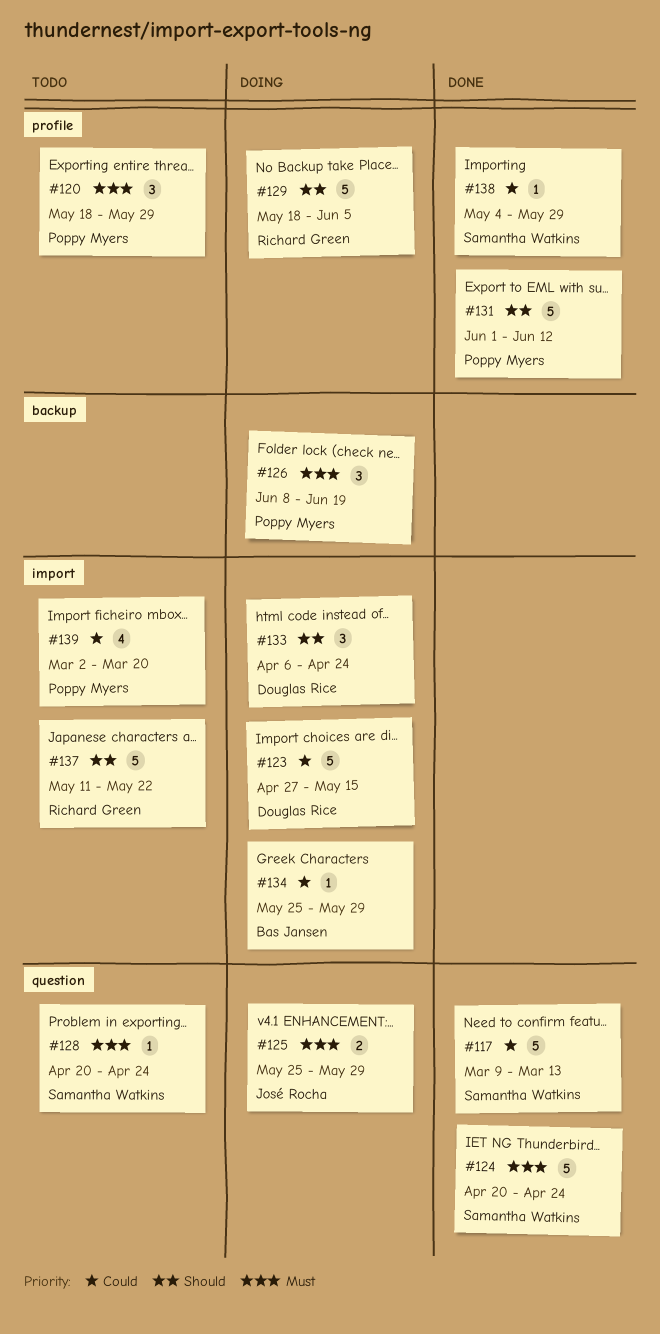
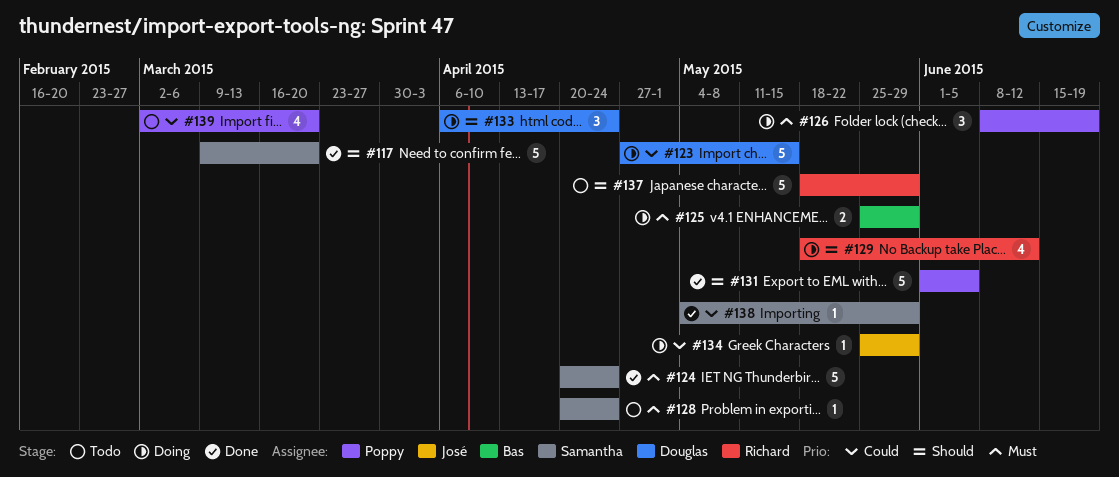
#117, priority: Could -> Should
#117, due: Mar 13 -> Mar 20
#120: present -> none
#125, owner: José Rocha -> Bas Jansen
#129, estimate: 5 -> 4
#129, due: Jun 5 -> Jun 12
#131, due: Jun 12 -> Jun 5
#134, owner: Bas Jansen -> José Rocha
#137, start: May 11 -> May 18
#137, due: May 22 -> May 29

